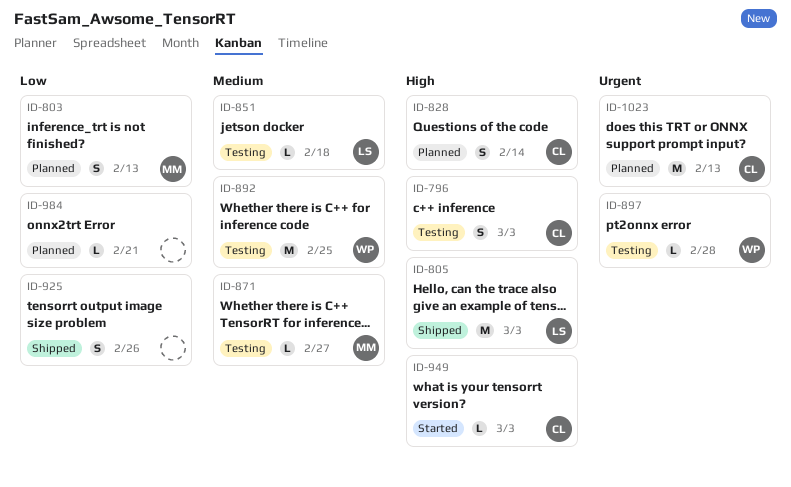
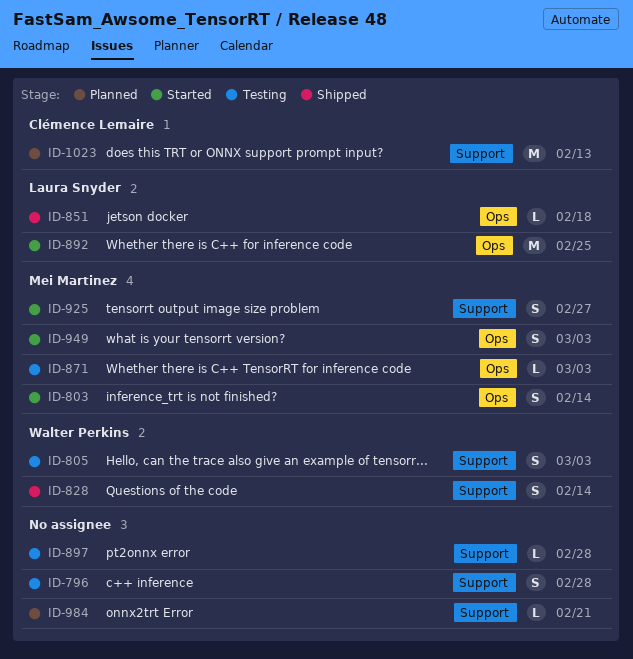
ID-796, owner: Clémence Lemaire -> none
ID-796, due: Mar 3 -> Feb 28
ID-803, status: Planned -> Started
ID-803, due: Feb 13 -> Feb 14
ID-805, status: Shipped -> Testing
ID-805, owner: Laura Snyder -> Walter Perkins
ID-805, estimate: M -> S
ID-828, status: Planned -> Shipped
ID-828, owner: Clémence Lemaire -> Walter Perkins
ID-851, status: Testing -> Shipped
ID-871, due: Feb 27 -> Mar 3
ID-892, status: Testing -> Started
ID-892, owner: Walter Perkins -> Laura Snyder
ID-897, owner: Walter Perkins -> none
ID-925, status: Shipped -> Started
ID-925, owner: none -> Mei Martinez
ID-925, due: Feb 26 -> Feb 27
ID-949, owner: Clémence Lemaire -> Mei Martinez
ID-949, estimate: L -> S

